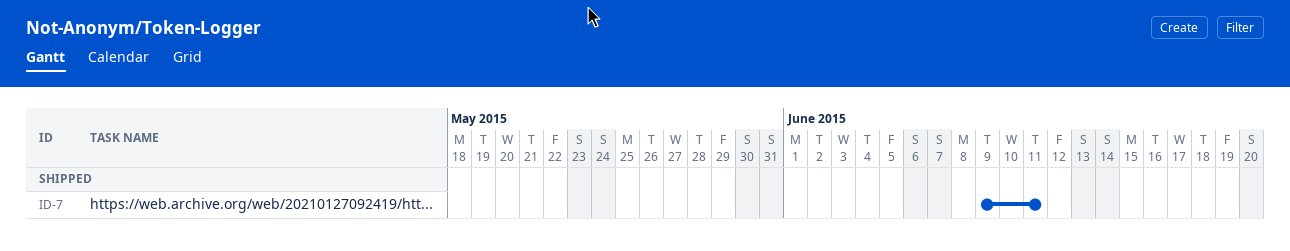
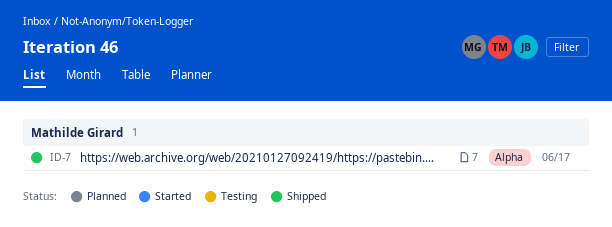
ID-7, due: Jun 11 -> Jun 17

